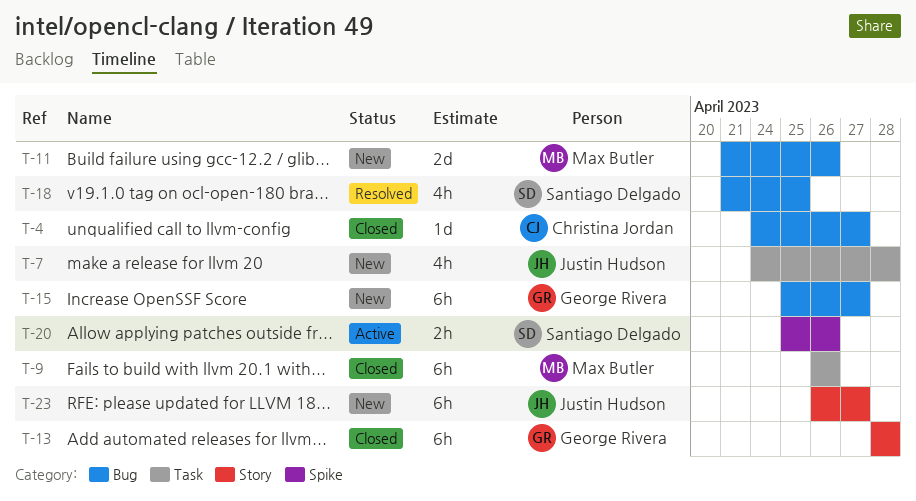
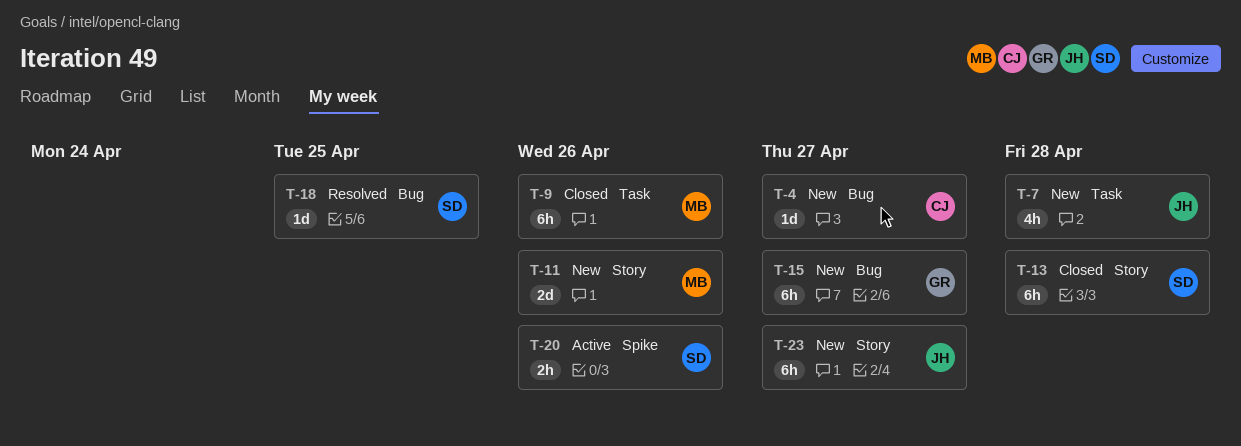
T-4, status: Closed -> New
T-11, label: Bug -> Story
T-13, owner: George Rivera -> Santiago Delgado
T-18, estimate: 4h -> 1d

